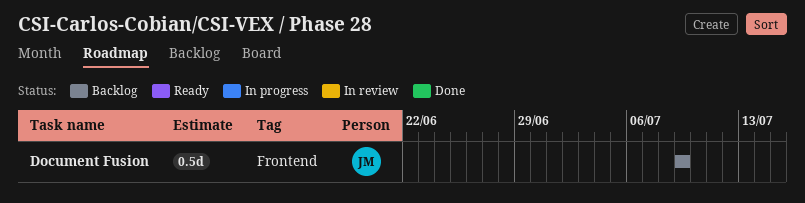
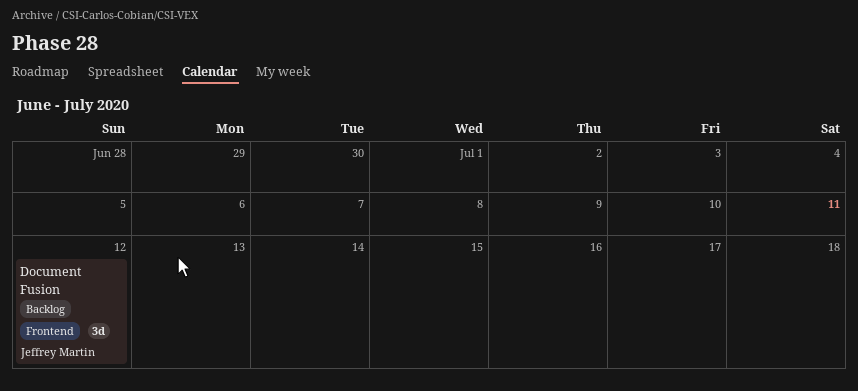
Document Fusion, estimate: 0.5d -> 3d
Document Fusion, due: Jul 9 -> Jul 12

